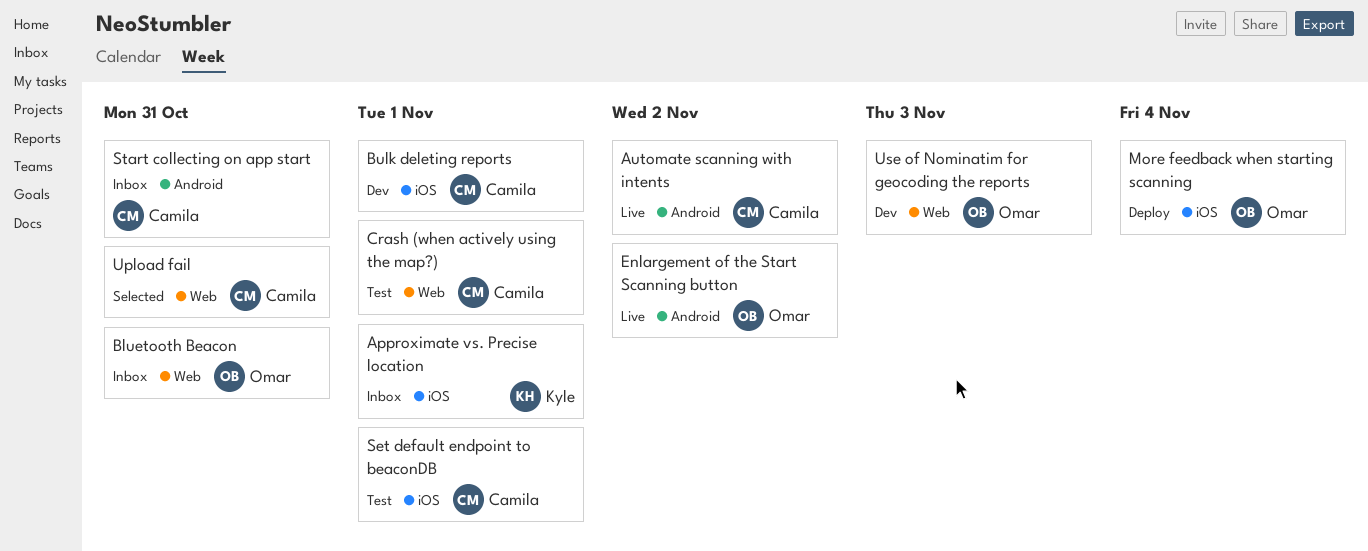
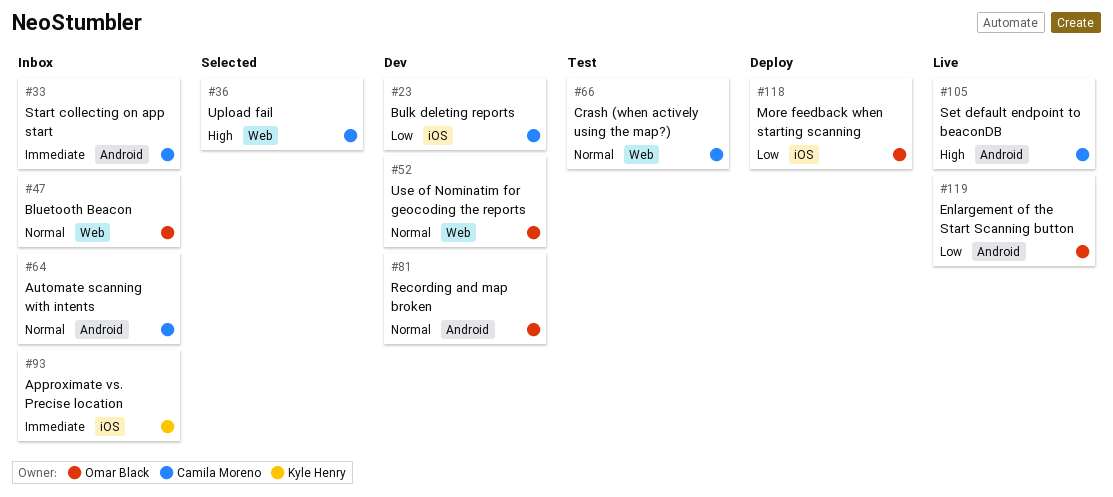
Automate scanning with intents, status: Live -> Inbox
Recording and map broken: none -> present
Set default endpoint to beaconDB, status: Test -> Live
Set default endpoint to beaconDB, label: iOS -> Android

